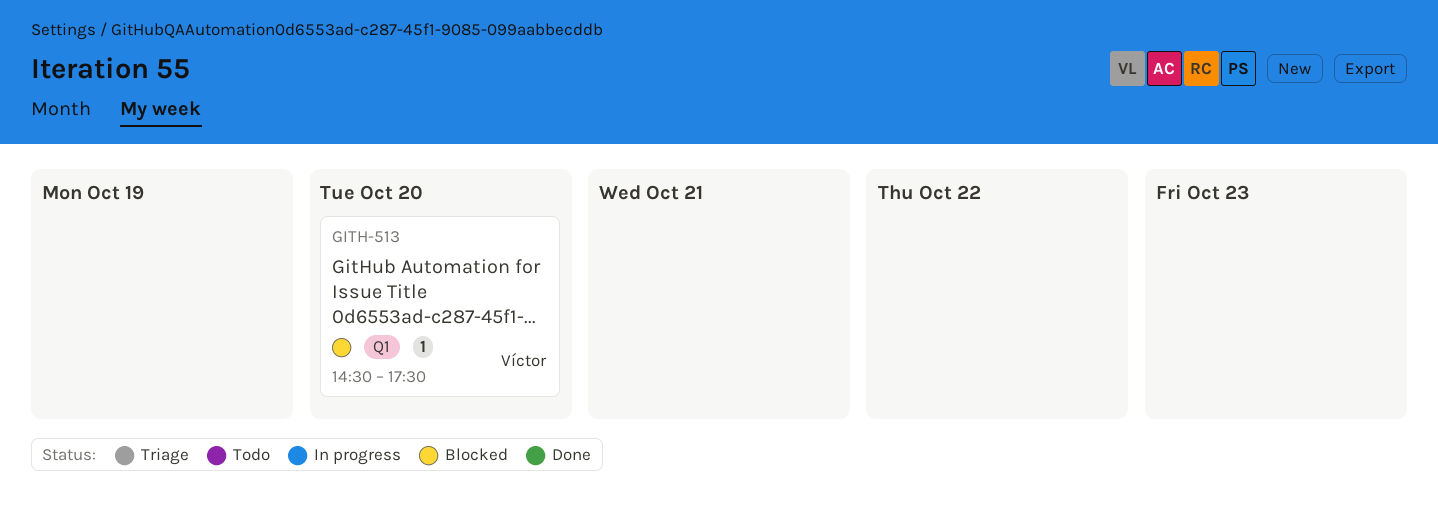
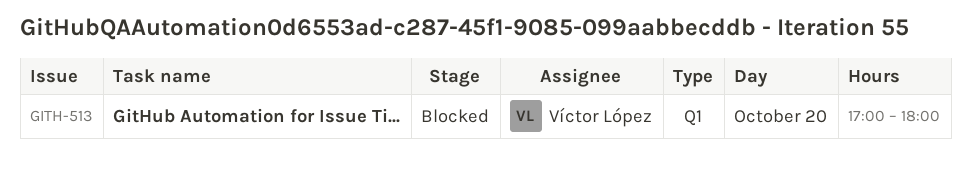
GITH-513, begins: 14:30 -> 17:00
GITH-513, ends: 17:30 -> 18:00

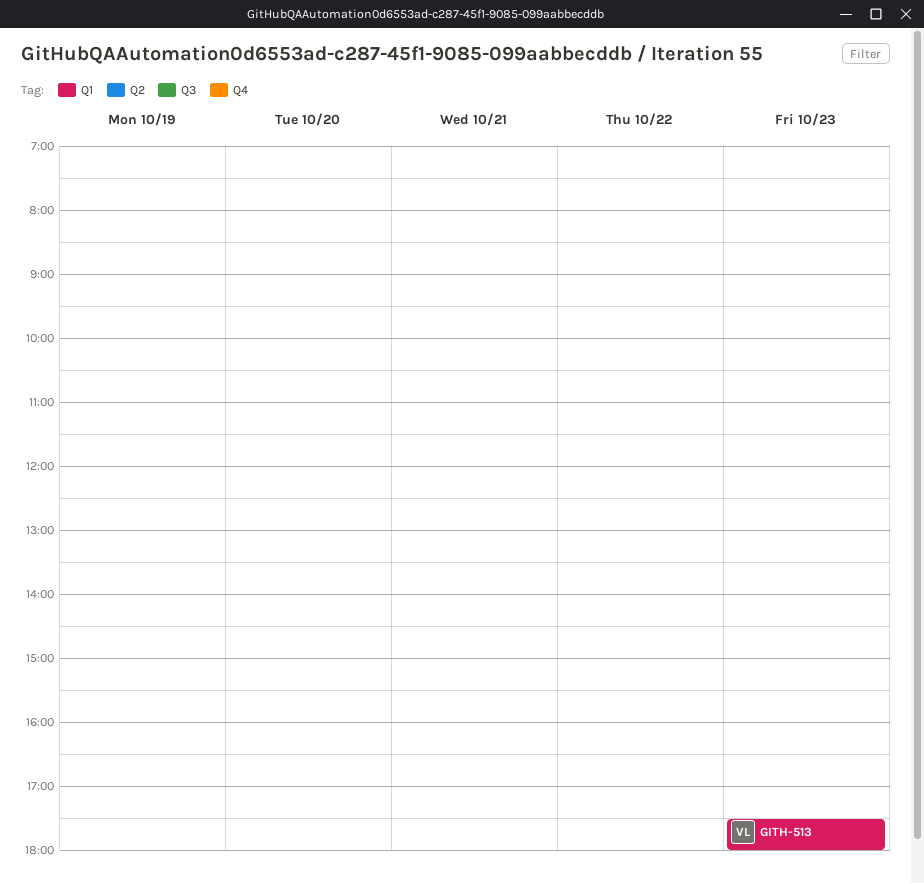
GITH-513, day: Oct 20 -> Oct 23
GITH-513, begins: 17:00 -> 17:30

